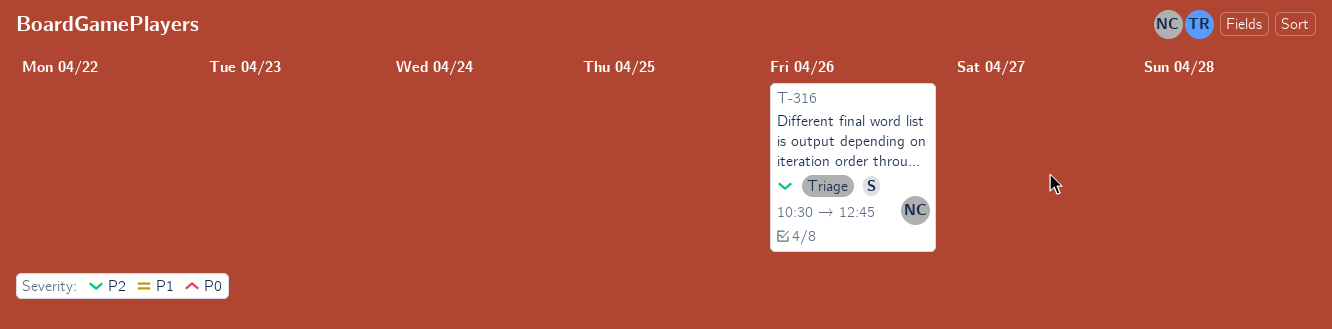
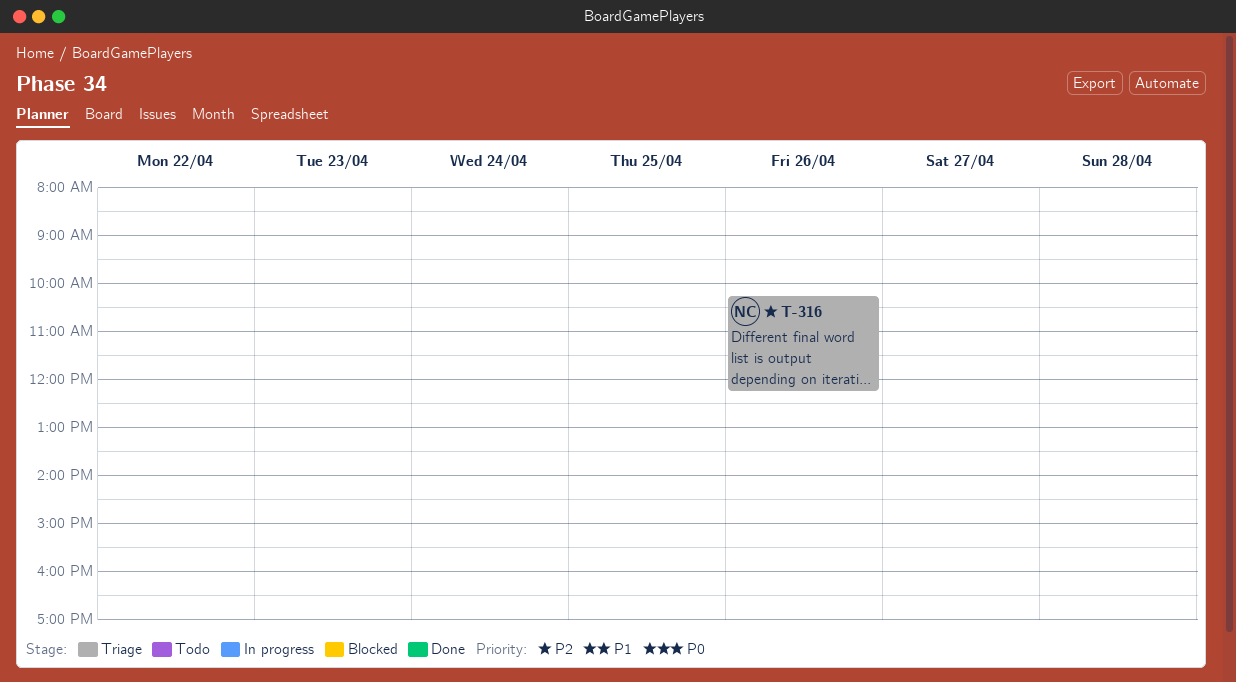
T-316, begins: 10:30 -> 10:15
T-316, ends: 12:45 -> 12:15

